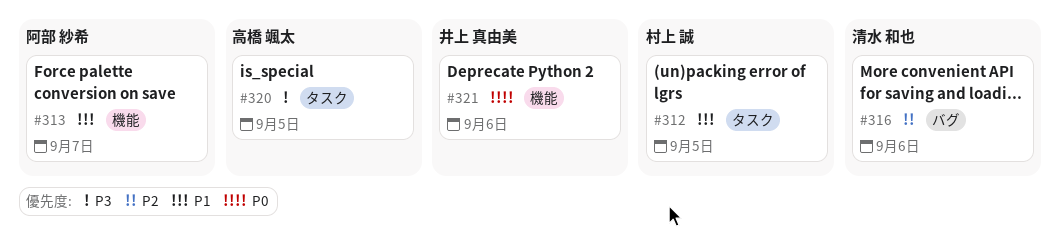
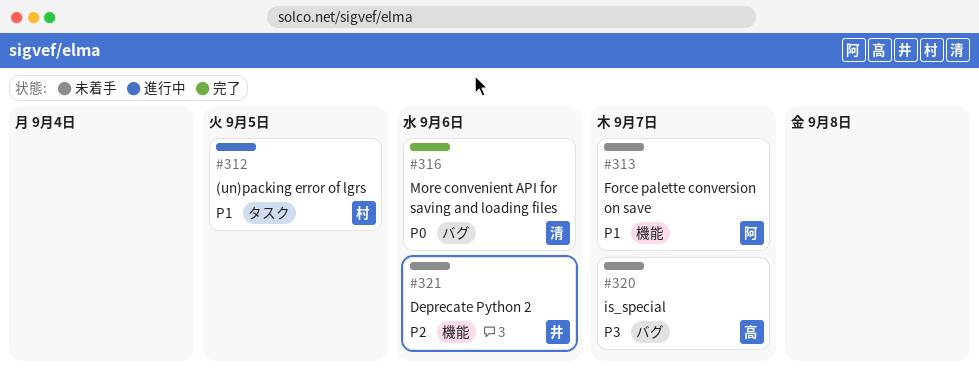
#316, priority: P2 -> P0
#320, label: タスク -> バグ
#320, due: Sep 5 -> Sep 7
#321, priority: P0 -> P2

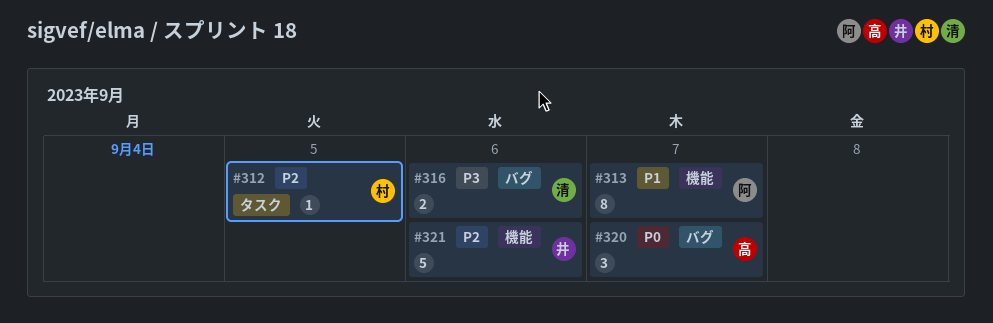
#312, priority: P1 -> P2
#316, priority: P0 -> P3
#320, priority: P3 -> P0

